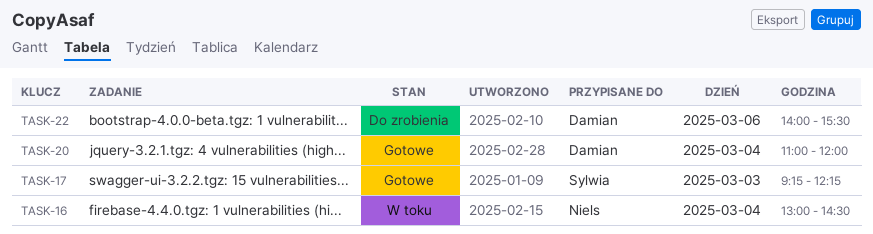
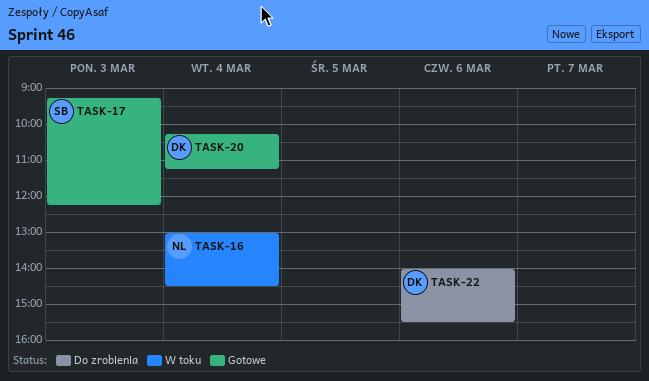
TASK-20, begins: 11:00 -> 10:15
TASK-20, ends: 12:00 -> 11:15

